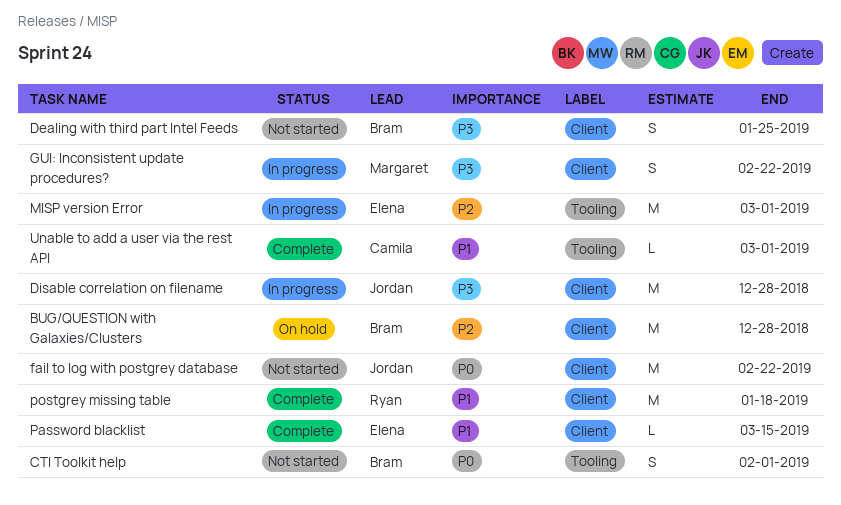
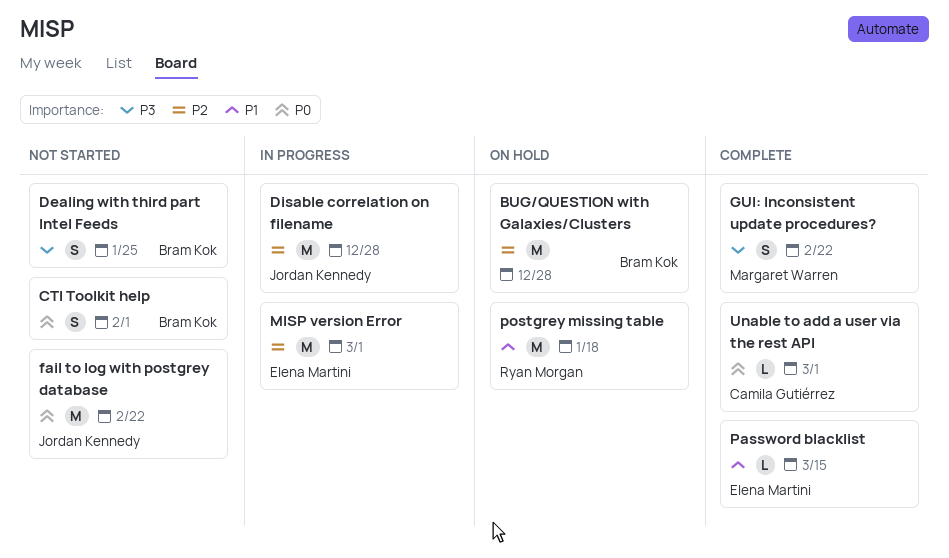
Disable correlation on filename, priority: P3 -> P2
GUI: Inconsistent update procedures?, status: In progress -> Complete
postgrey missing table, status: Complete -> On hold
Unable to add a user via the rest API, priority: P1 -> P0

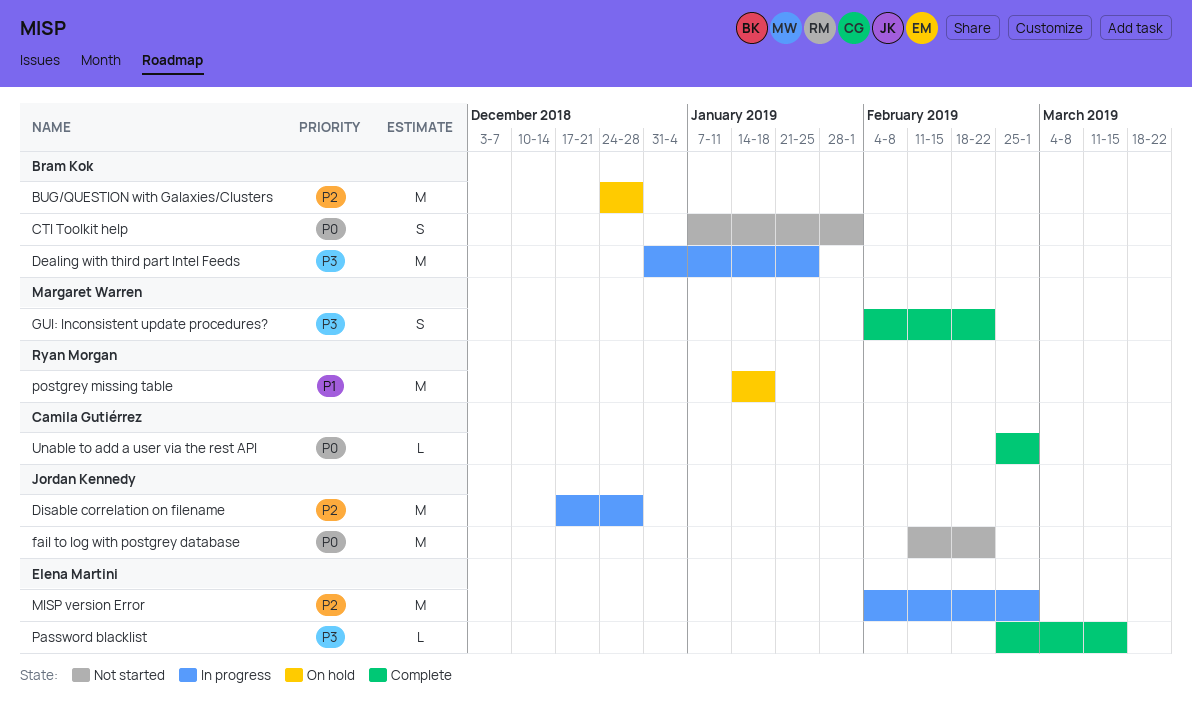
Dealing with third part Intel Feeds, status: Not started -> In progress
Dealing with third part Intel Feeds, estimate: S -> M
Password blacklist, priority: P1 -> P3

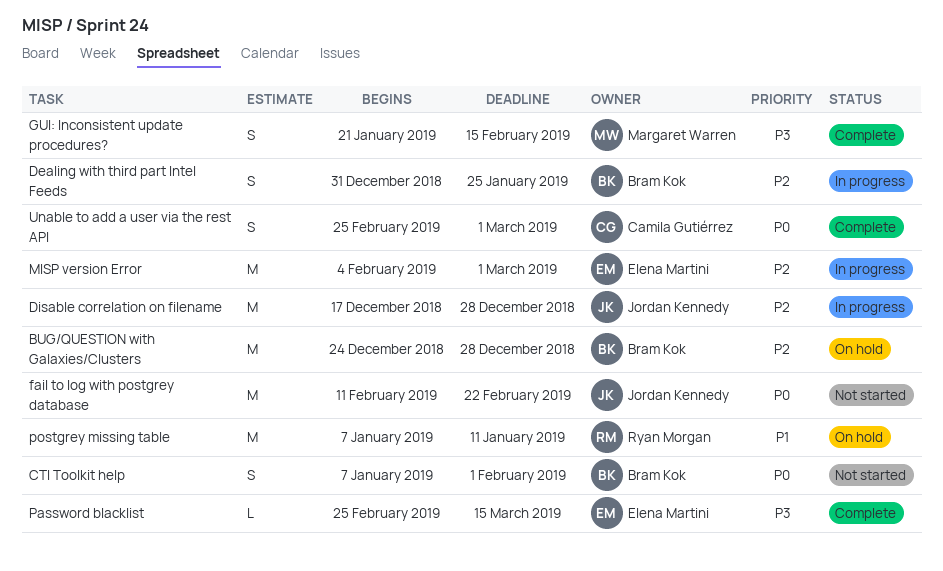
Dealing with third part Intel Feeds, priority: P3 -> P2
Dealing with third part Intel Feeds, estimate: M -> S
GUI: Inconsistent update procedures?, start: Feb 4 -> Jan 21
GUI: Inconsistent update procedures?, due: Feb 22 -> Feb 15
postgrey missing table, start: Jan 14 -> Jan 7
postgrey missing table, due: Jan 18 -> Jan 11
Unable to add a user via the rest API, estimate: L -> S

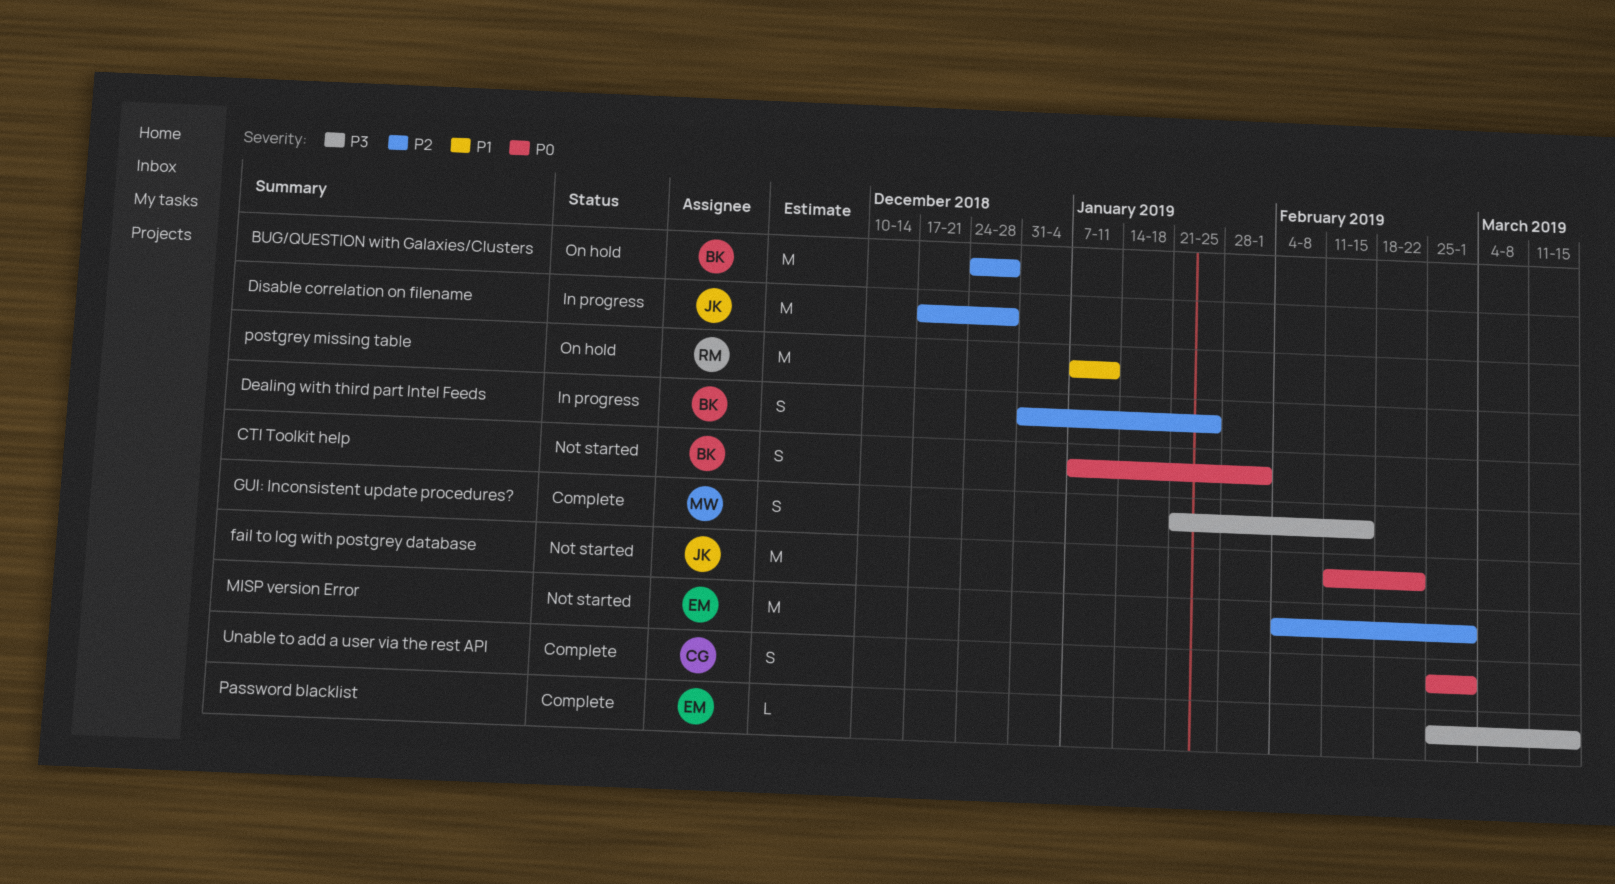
MISP version Error, status: In progress -> Not started

